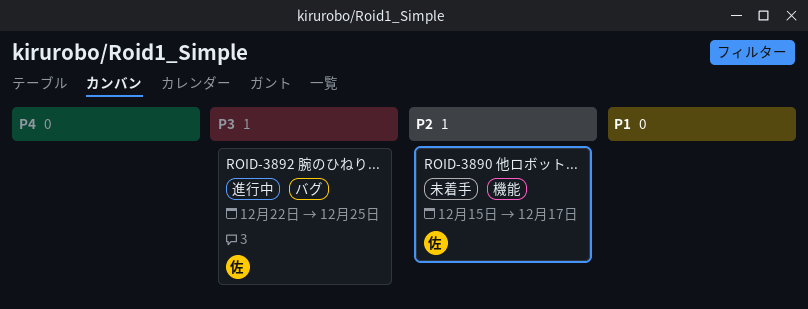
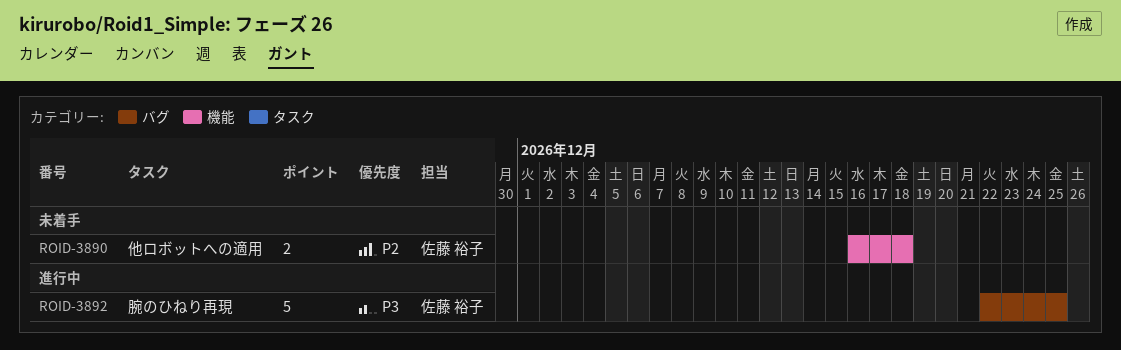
ROID-3890, start: Dec 15 -> Dec 16
ROID-3890, due: Dec 17 -> Dec 18

